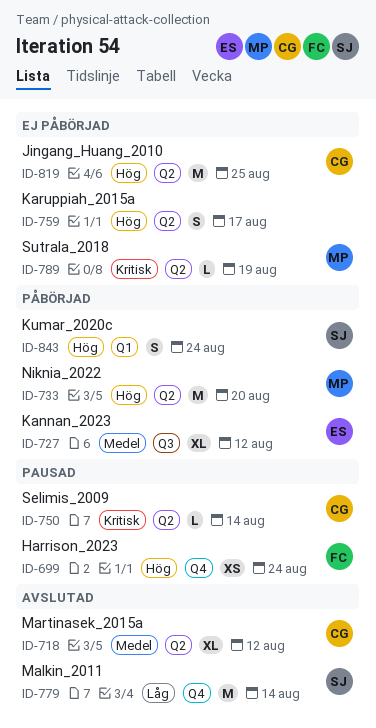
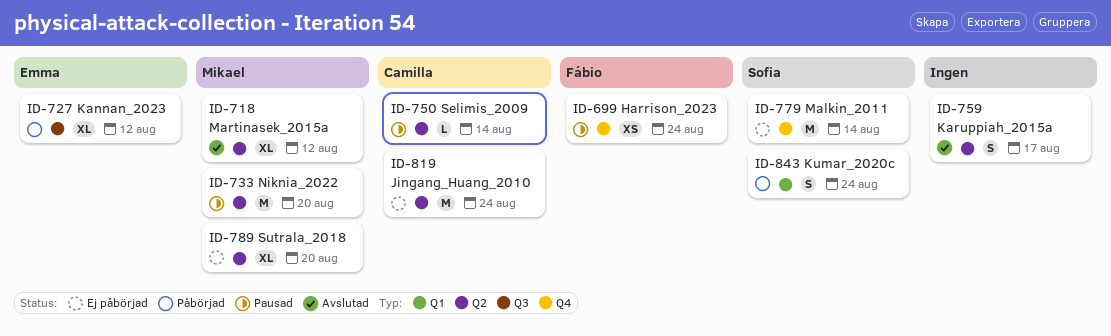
ID-718, owner: Camilla -> Mikael
ID-733, status: Påbörjad -> Pausad
ID-759, status: Ej påbörjad -> Avslutad
ID-779, status: Avslutad -> Ej påbörjad
ID-789, estimate: L -> XL
ID-789, due: Aug 19 -> Aug 20
ID-819, due: Aug 25 -> Aug 24

